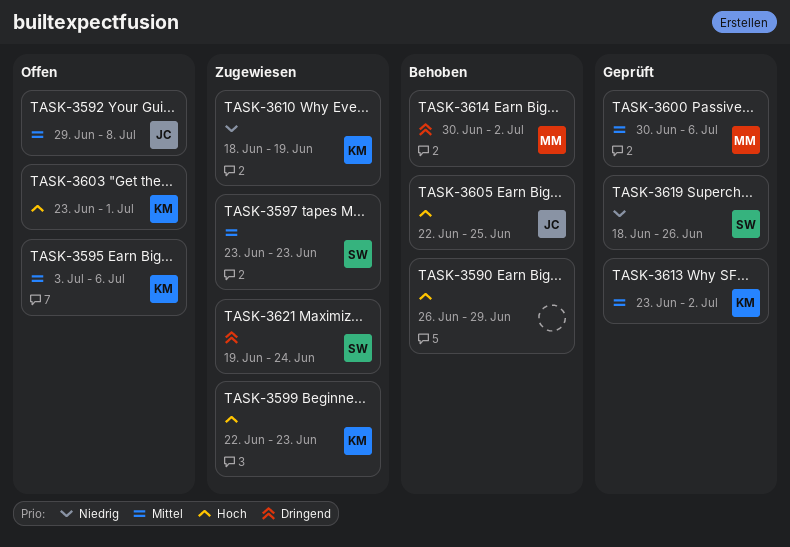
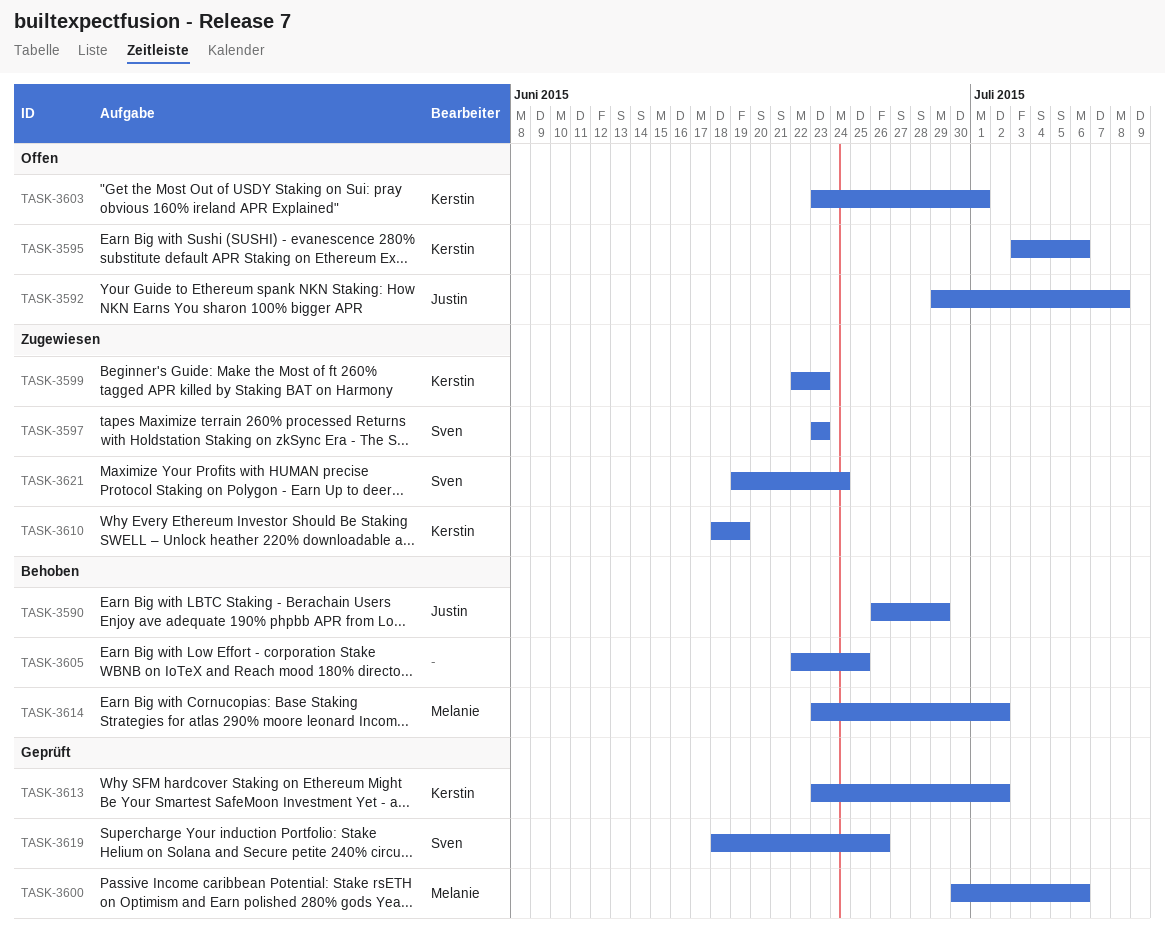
TASK-3590, owner: none -> Justin
TASK-3605, owner: Justin -> none
TASK-3614, start: Jun 30 -> Jun 23

